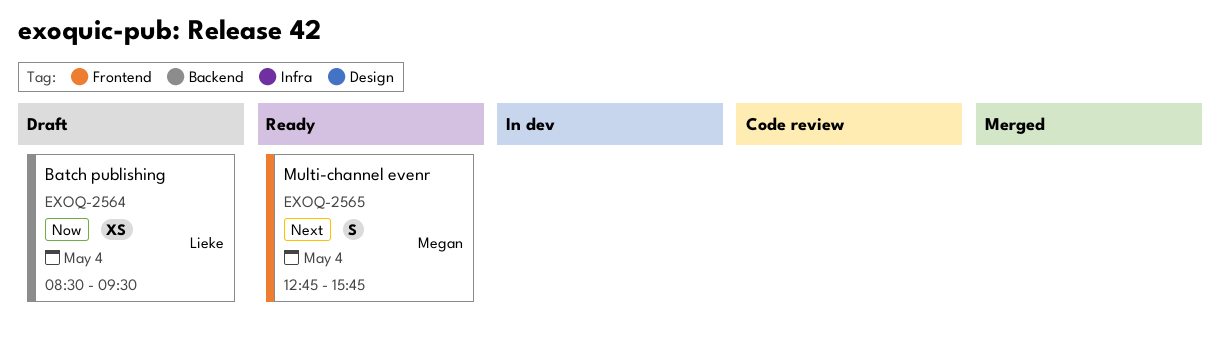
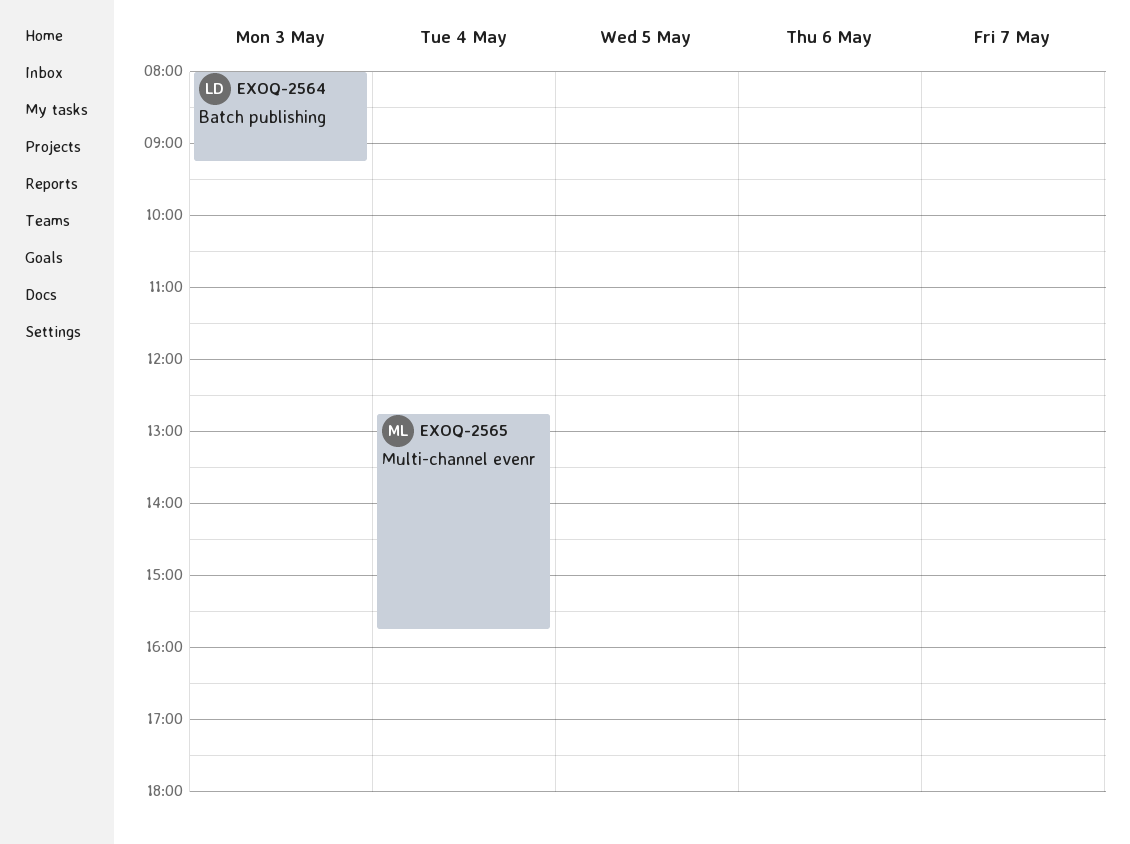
EXOQ-2564, day: May 4 -> May 3
EXOQ-2564, begins: 08:30 -> 08:00
EXOQ-2564, ends: 09:30 -> 09:15

